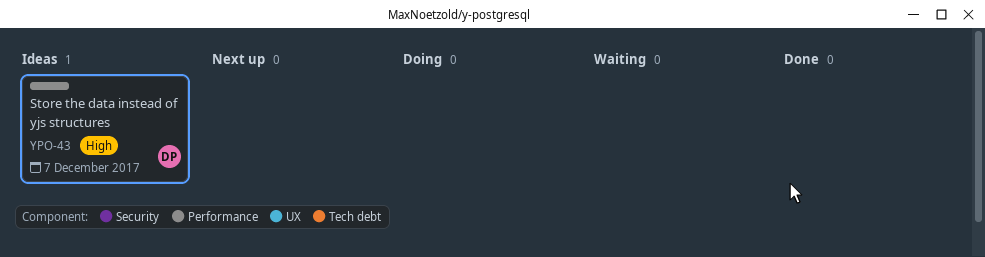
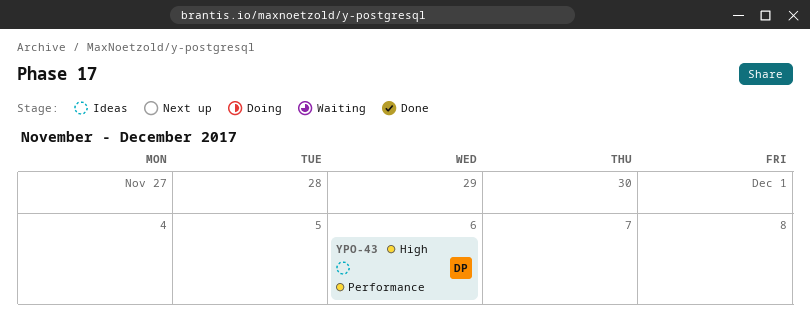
YPO-43, due: Dec 7 -> Dec 6

